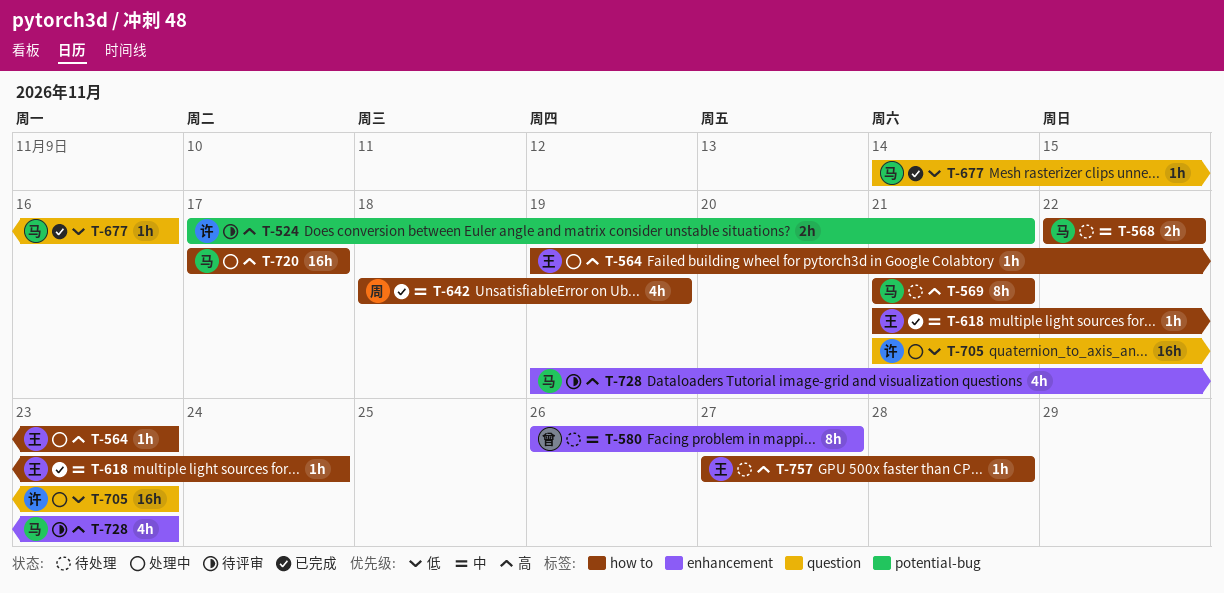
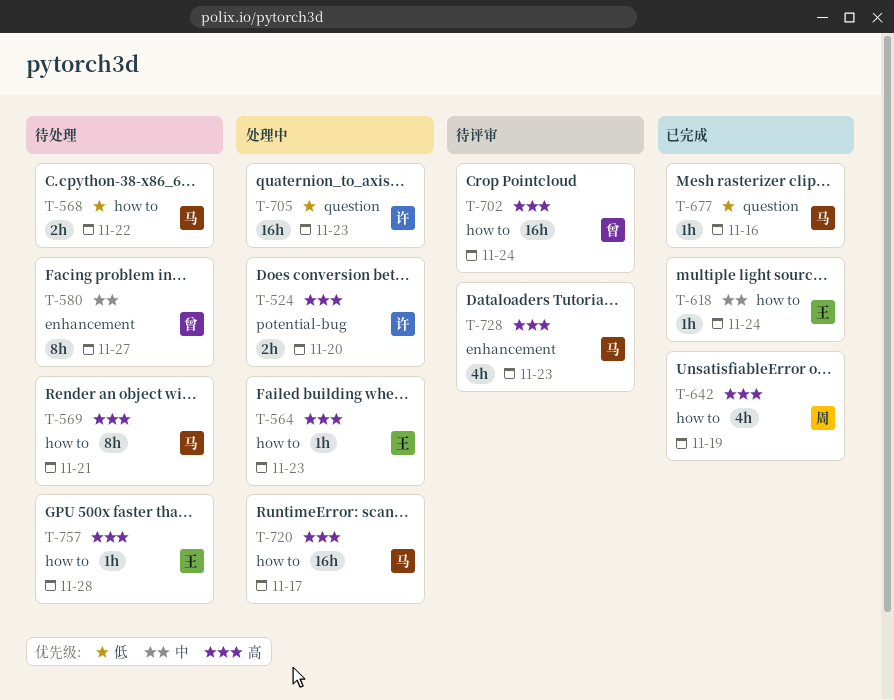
T-524, status: 待评审 -> 处理中
T-524, due: Nov 21 -> Nov 20
T-568, priority: 中 -> 低
T-642, priority: 中 -> 高
T-702: none -> present

